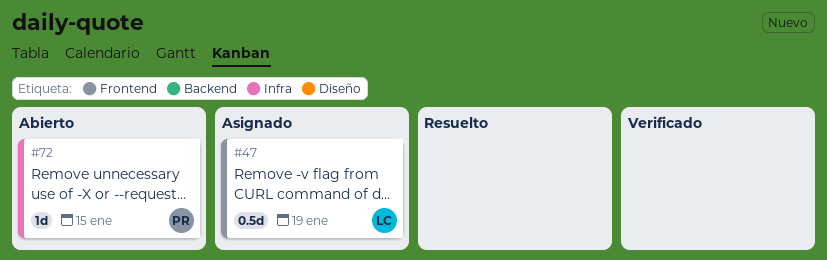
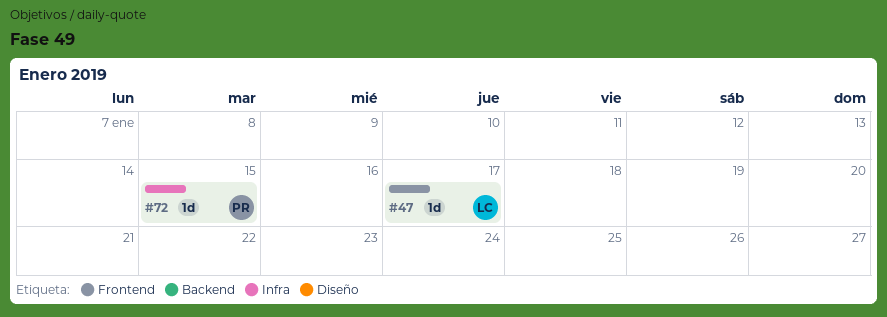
#47, estimate: 0.5d -> 1d
#47, due: Jan 19 -> Jan 17

